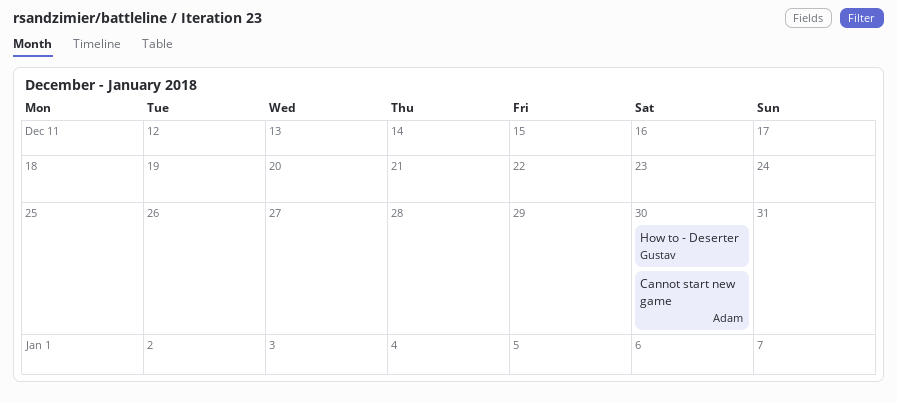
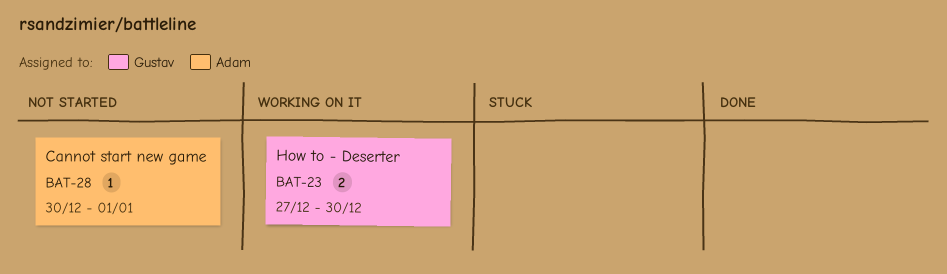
Cannot start new game, due: Dec 30 -> Jan 1

